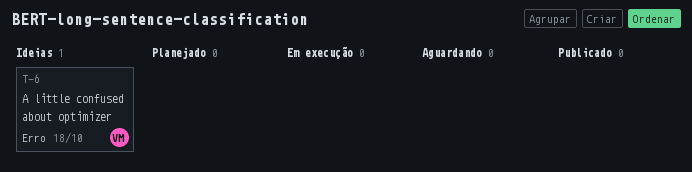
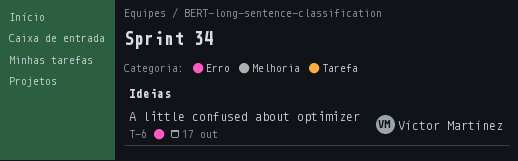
T-6, due: Oct 18 -> Oct 17

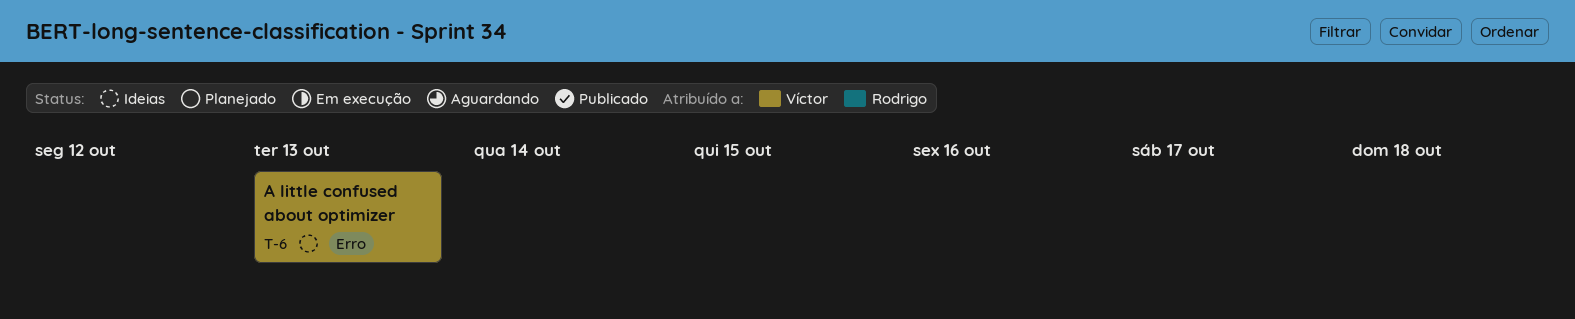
T-6, due: Oct 17 -> Oct 13

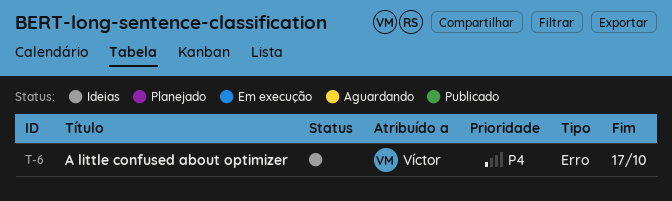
T-6, due: Oct 13 -> Oct 17

